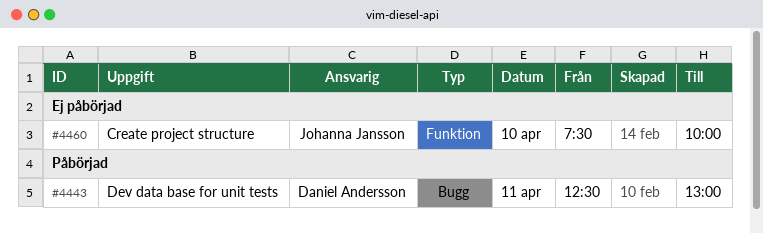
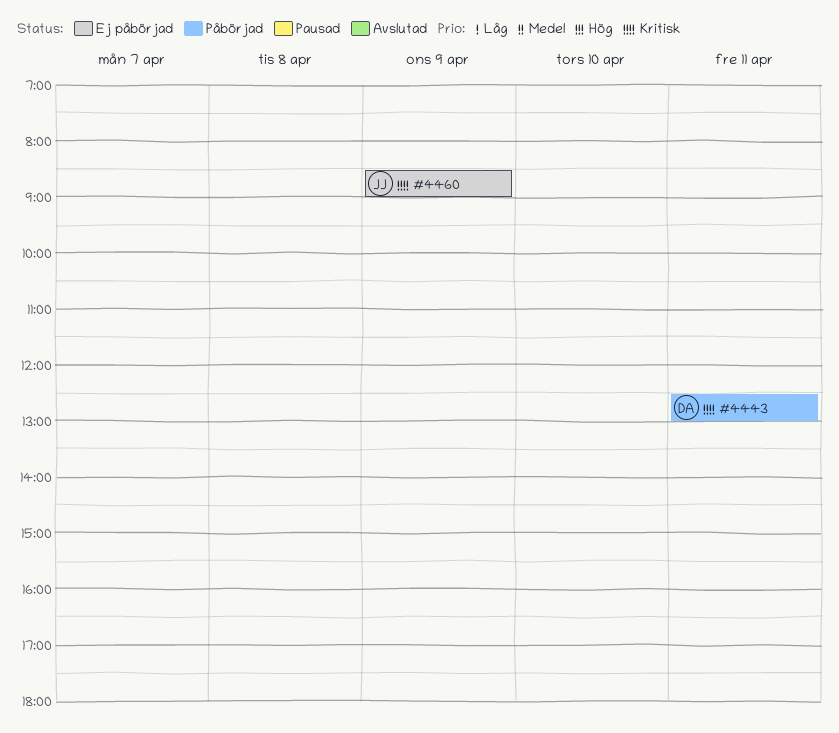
#4460, day: Apr 10 -> Apr 9
#4460, begins: 07:30 -> 08:30
#4460, ends: 10:00 -> 09:00

